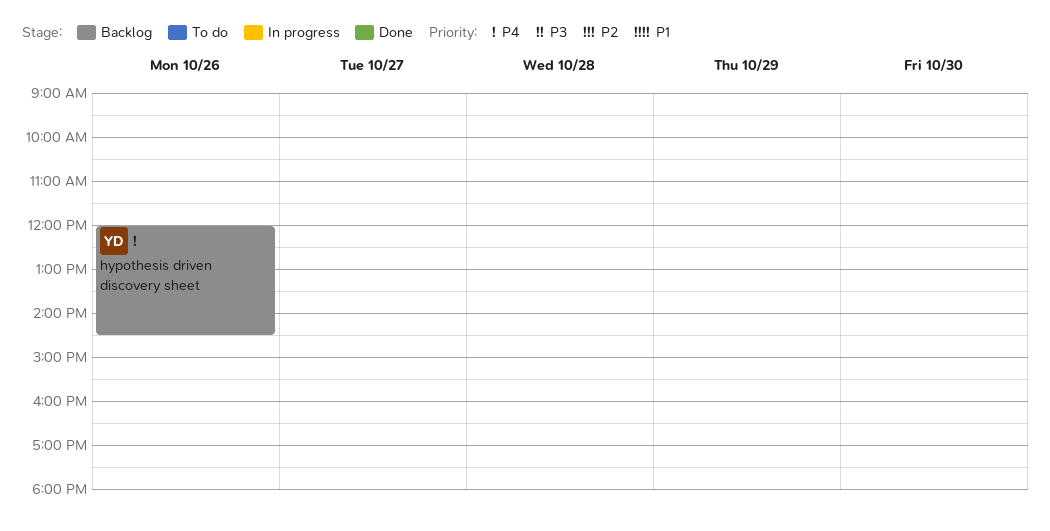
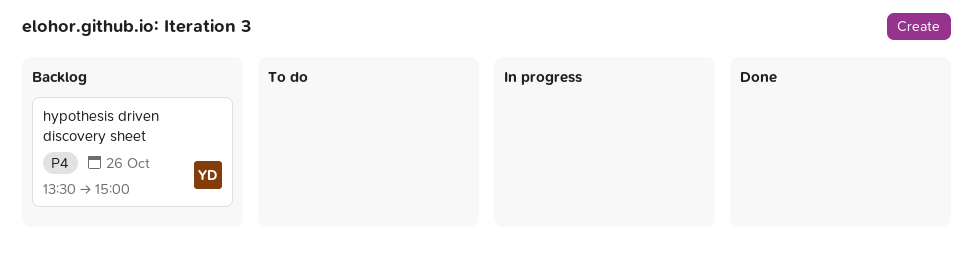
hypothesis driven discovery sheet, begins: 12:00 -> 13:30
hypothesis driven discovery sheet, ends: 14:30 -> 15:00

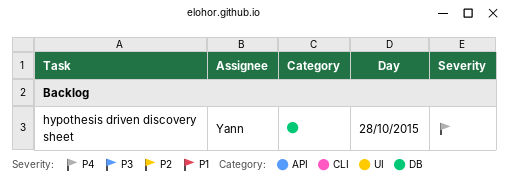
hypothesis driven discovery sheet, day: Oct 26 -> Oct 28

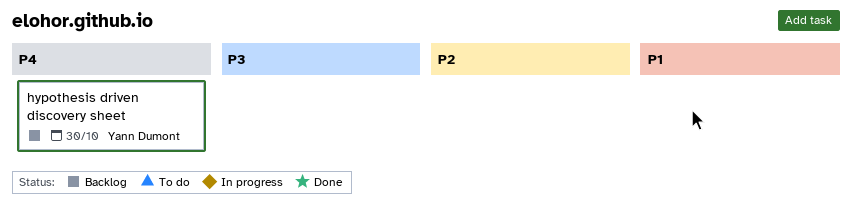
hypothesis driven discovery sheet, day: Oct 28 -> Oct 30

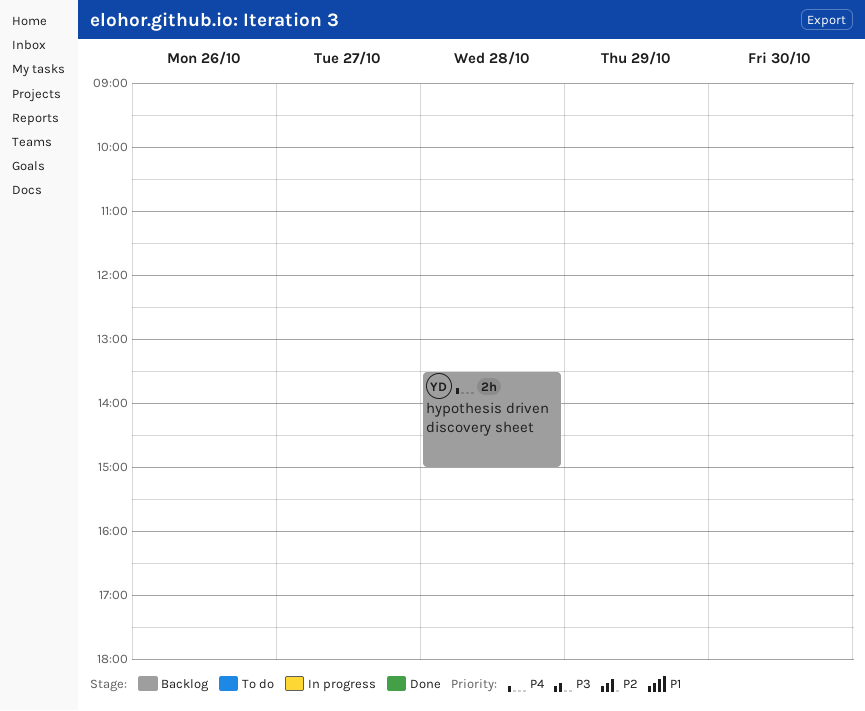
hypothesis driven discovery sheet, day: Oct 30 -> Oct 28

